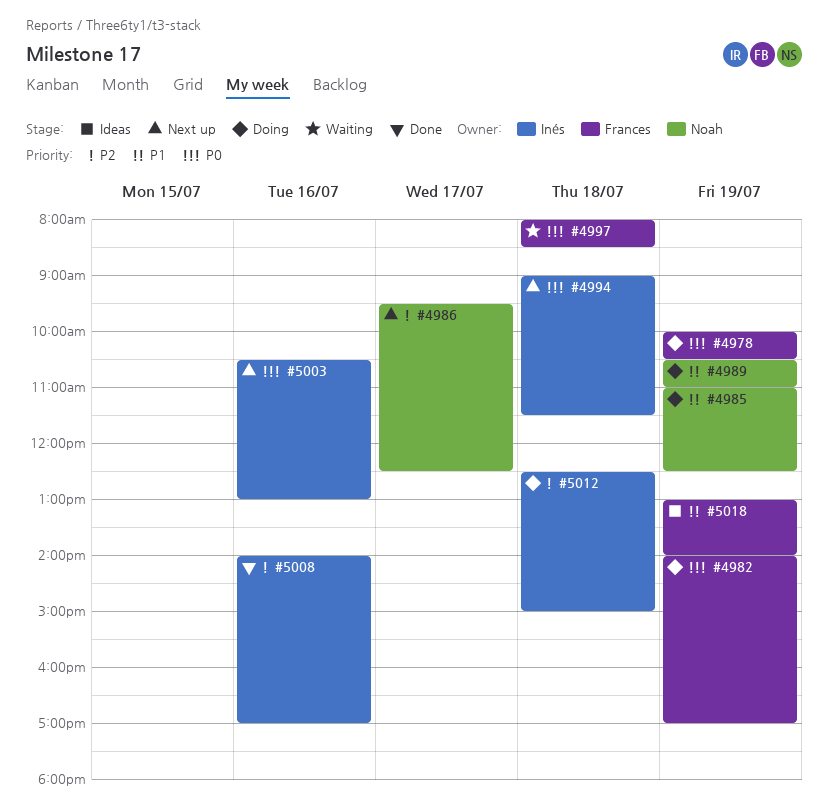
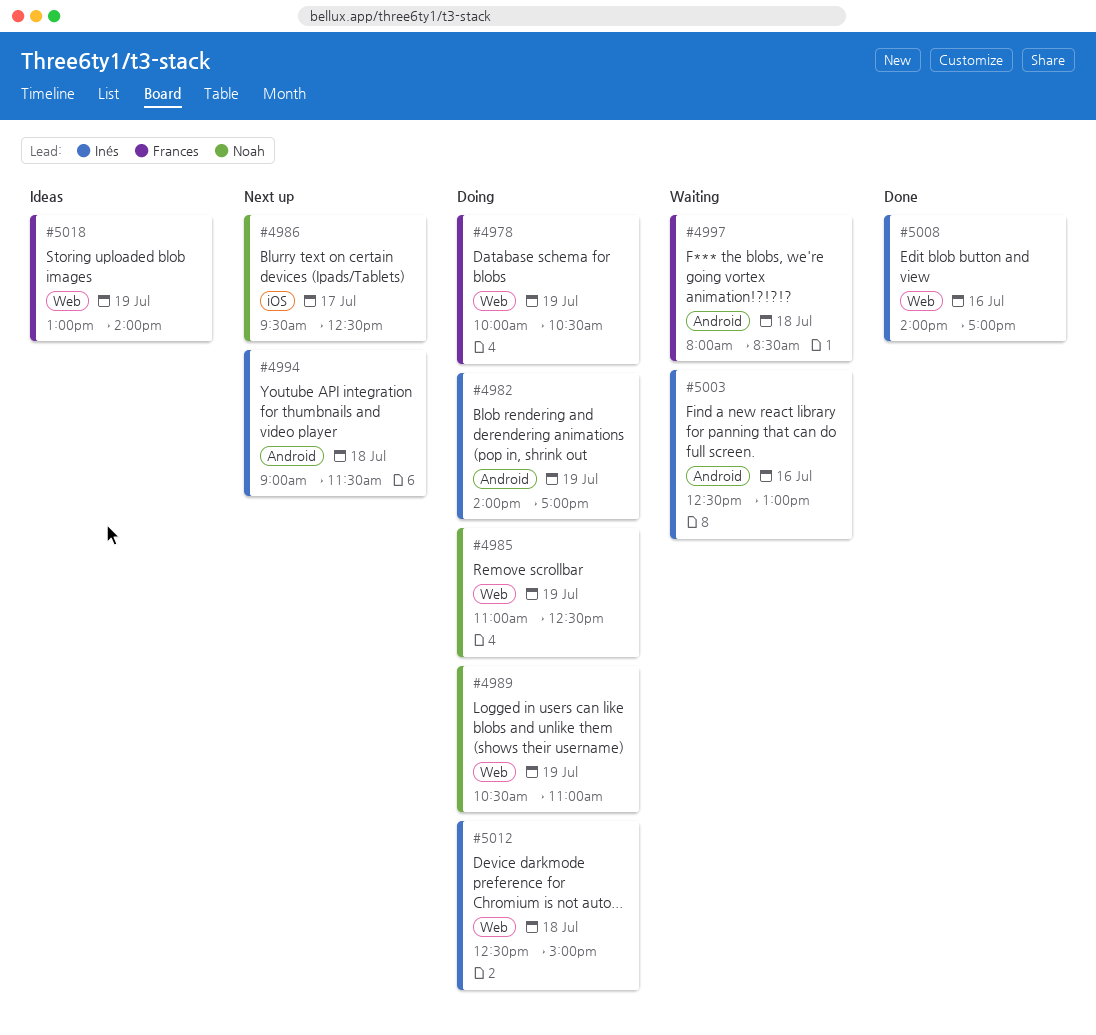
#4982, owner: Frances -> Inés
#5003, status: Next up -> Waiting
#5003, begins: 10:30 -> 12:30

